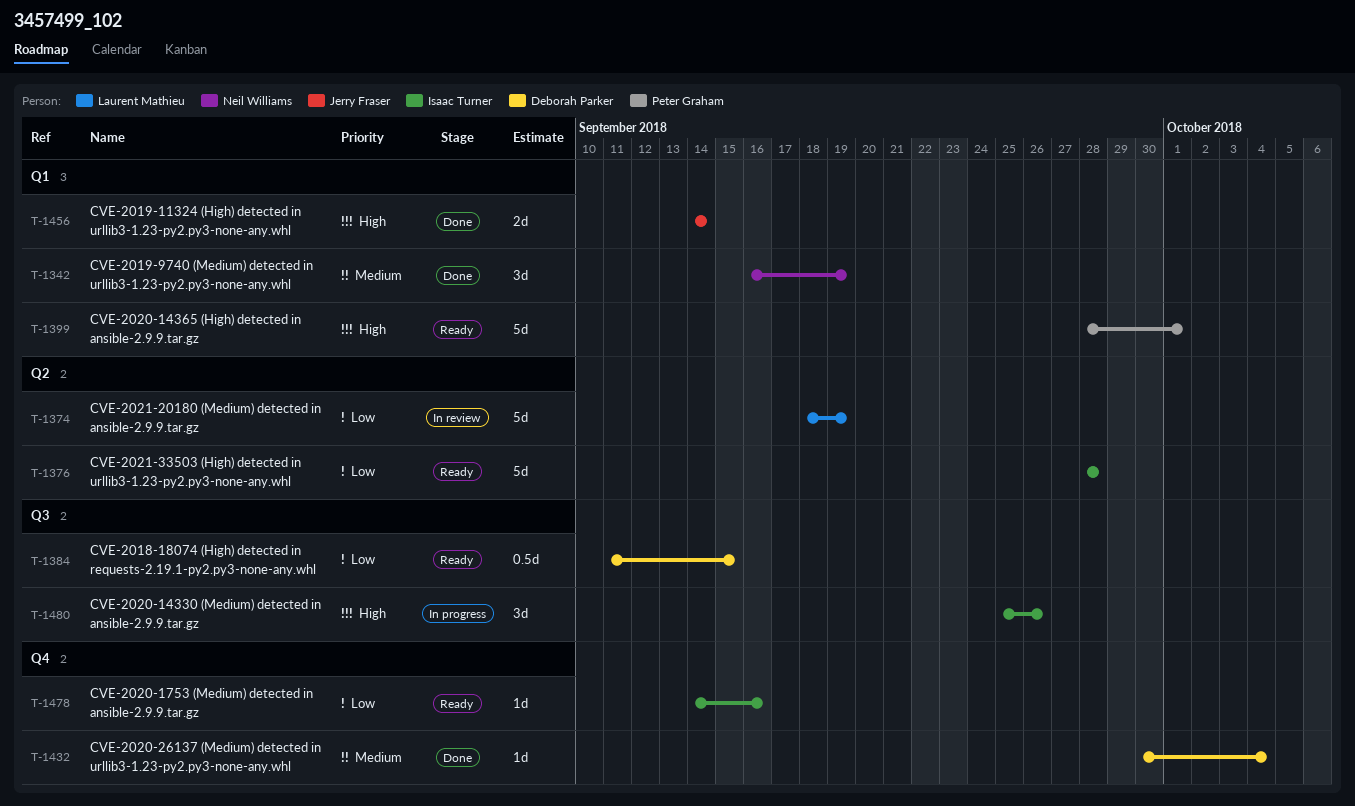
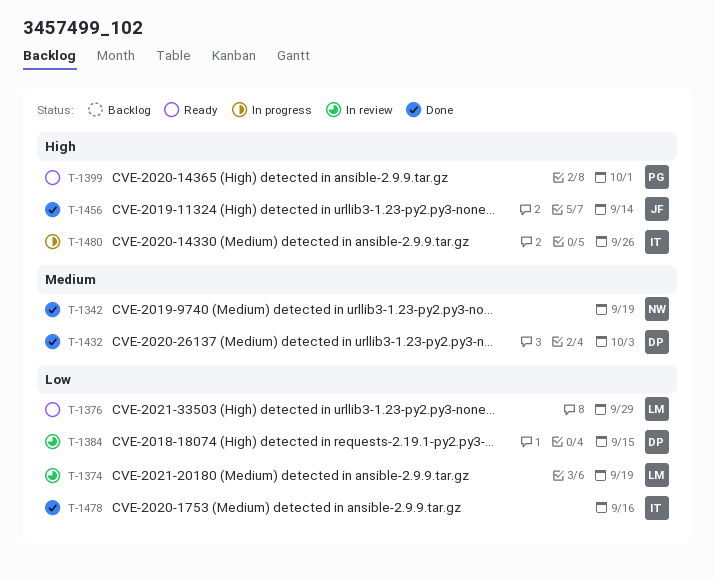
T-1376, owner: Isaac Turner -> Laurent Mathieu
T-1376, due: Sep 28 -> Sep 29
T-1384, status: Ready -> In review
T-1432, due: Oct 4 -> Oct 3
T-1478, status: Ready -> Done

